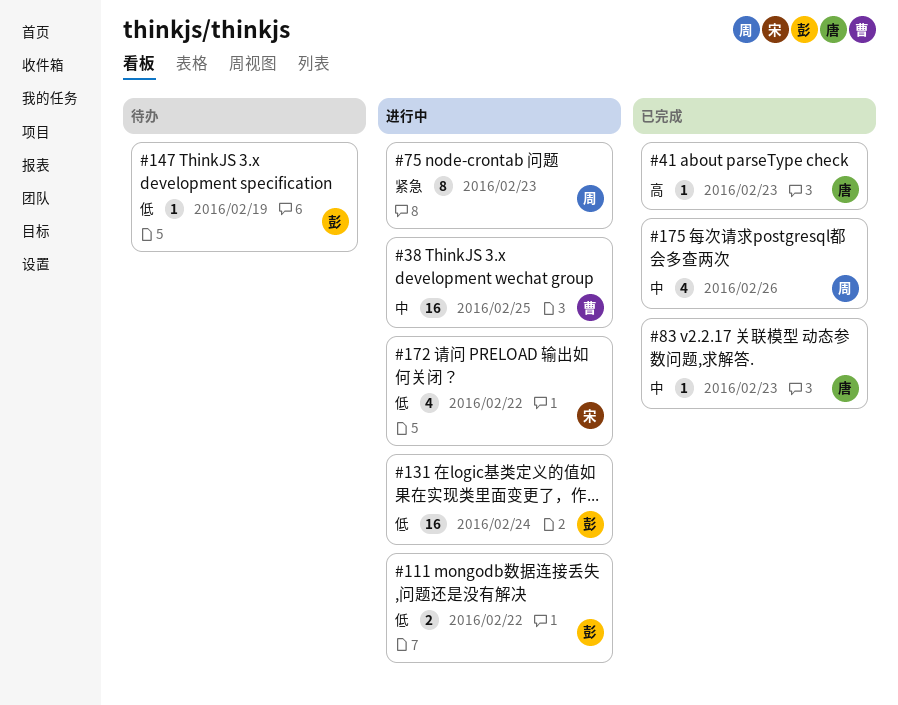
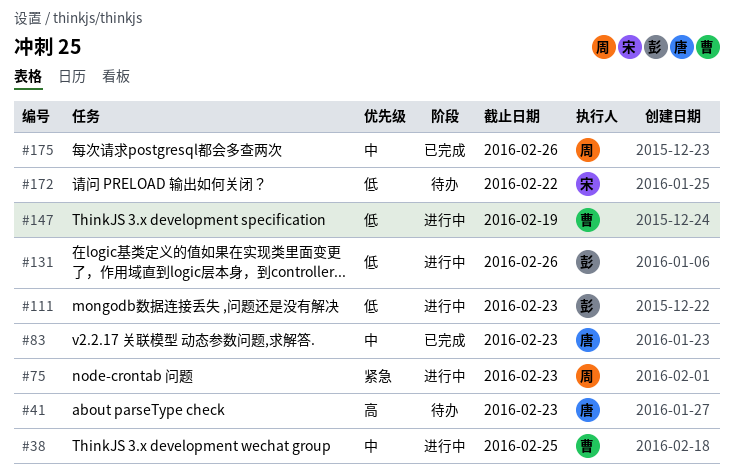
#41, status: 已完成 -> 待办
#111, due: Feb 22 -> Feb 23
#131, due: Feb 24 -> Feb 26
#147, status: 待办 -> 进行中
#147, owner: 彭 -> 曹
#172, status: 进行中 -> 待办

